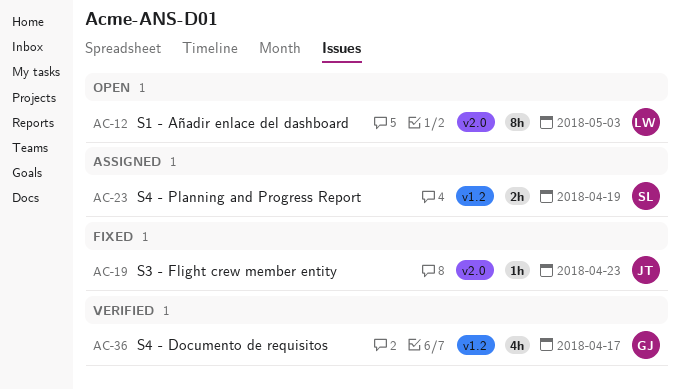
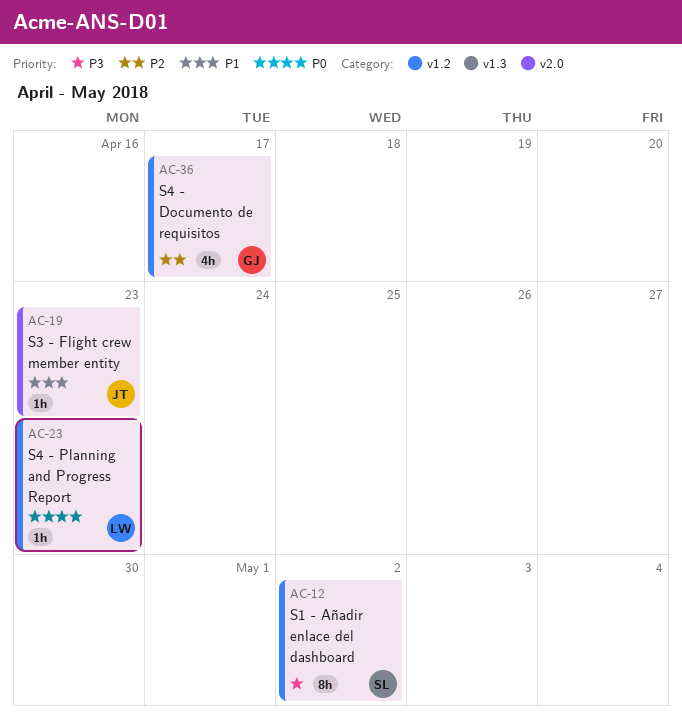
AC-12, owner: LW -> SL
AC-12, label: v2.0 -> v1.2
AC-12, due: May 3 -> May 2
AC-23, owner: SL -> LW
AC-23, estimate: 2h -> 1h
AC-23, due: Apr 19 -> Apr 23

